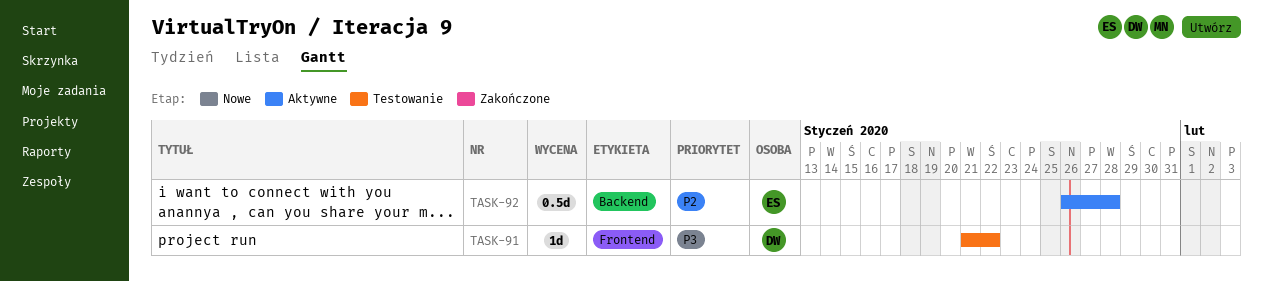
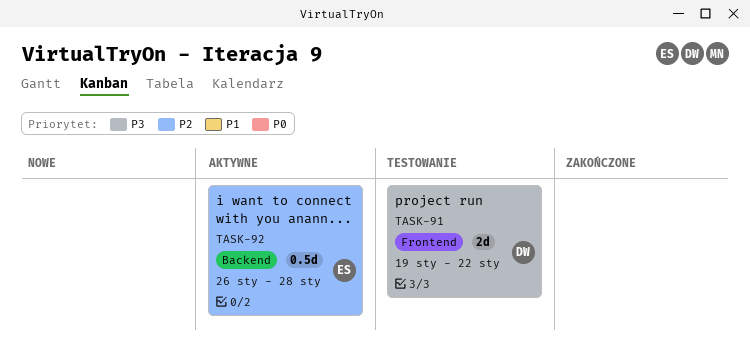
TASK-91, estimate: 1d -> 2d
TASK-91, start: Jan 21 -> Jan 19

